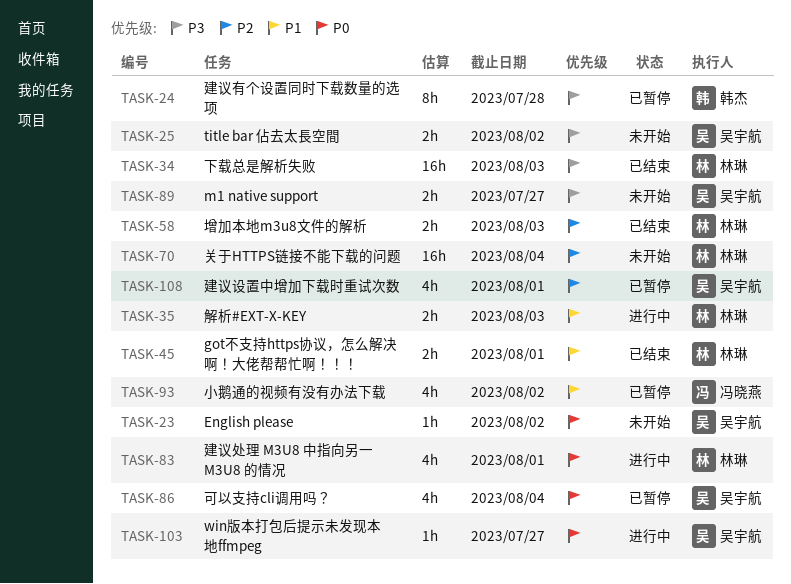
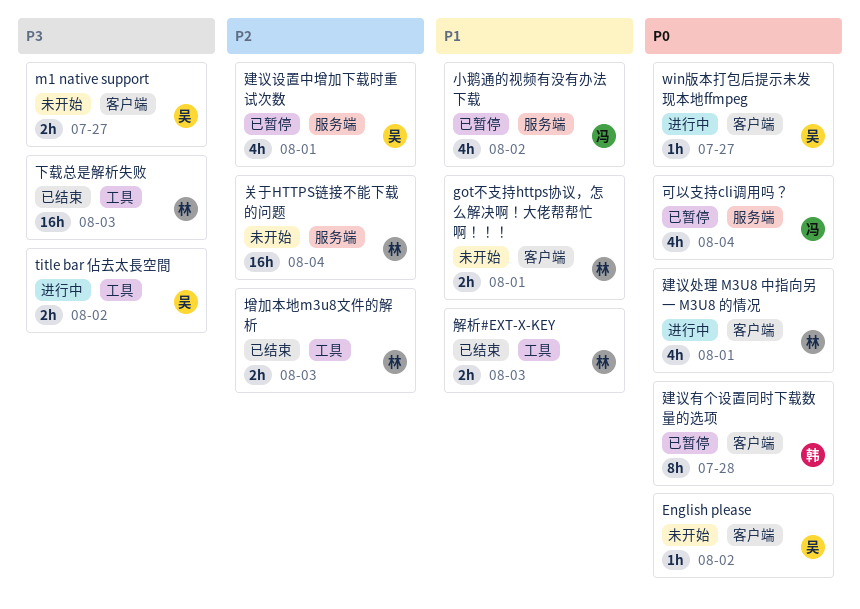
got不支持https协议，怎么解决啊！大佬帮帮忙啊！！！, status: 已结束 -> 未开始
title bar 佔去太長空間, status: 未开始 -> 进行中
可以支持cli调用吗？, owner: 吴宇航 -> 冯晓燕
建议有个设置同时下载数量的选项, priority: P3 -> P0
解析#EXT-X-KEY, status: 进行中 -> 已结束

